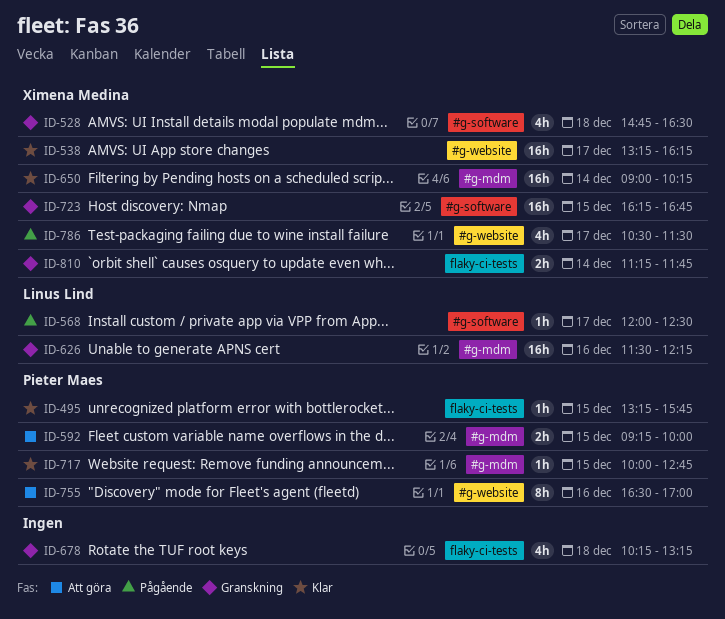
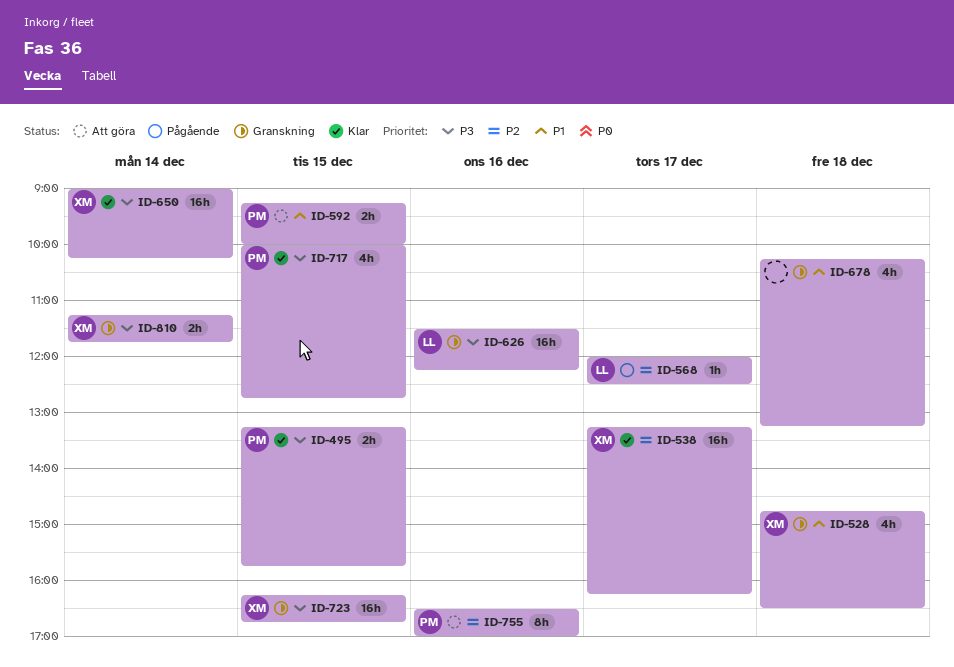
ID-495, estimate: 1h -> 2h
ID-717, estimate: 1h -> 4h
ID-786: present -> none

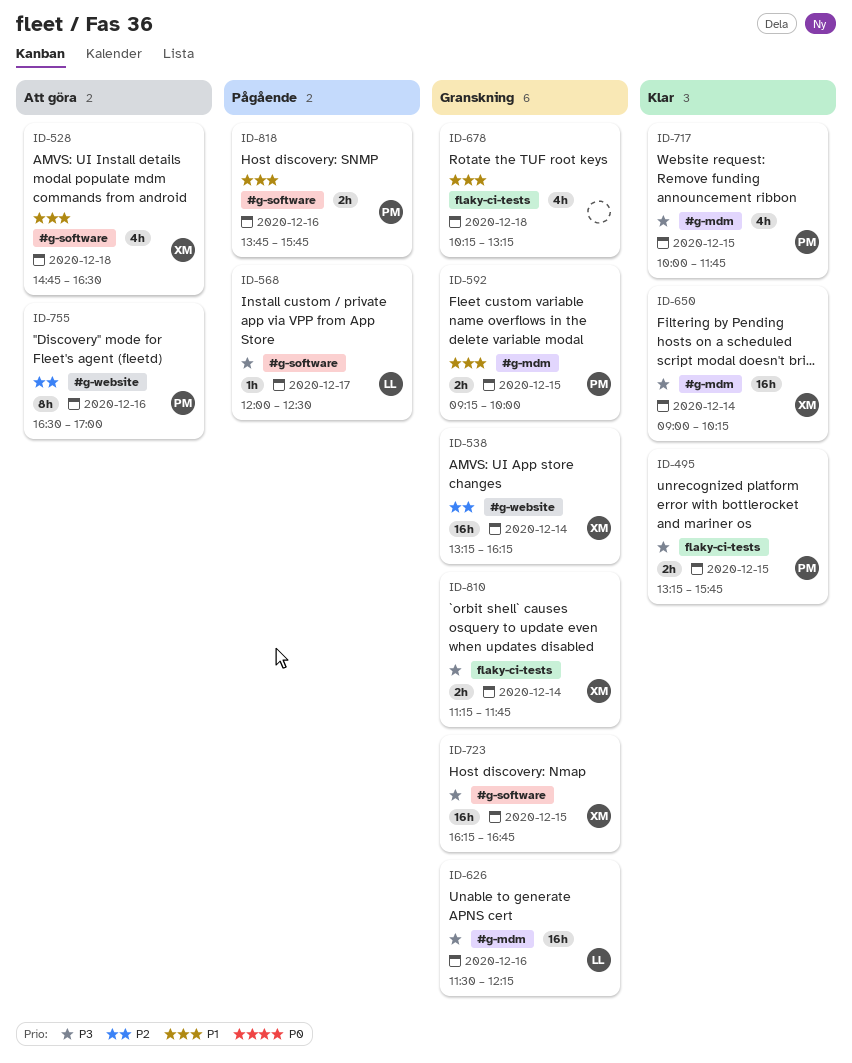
ID-528, status: Granskning -> Att göra
ID-538, status: Klar -> Granskning
ID-538, day: Dec 17 -> Dec 14
ID-568, priority: P2 -> P3
ID-592, status: Att göra -> Granskning
ID-717, ends: 12:45 -> 11:45
ID-818: none -> present

